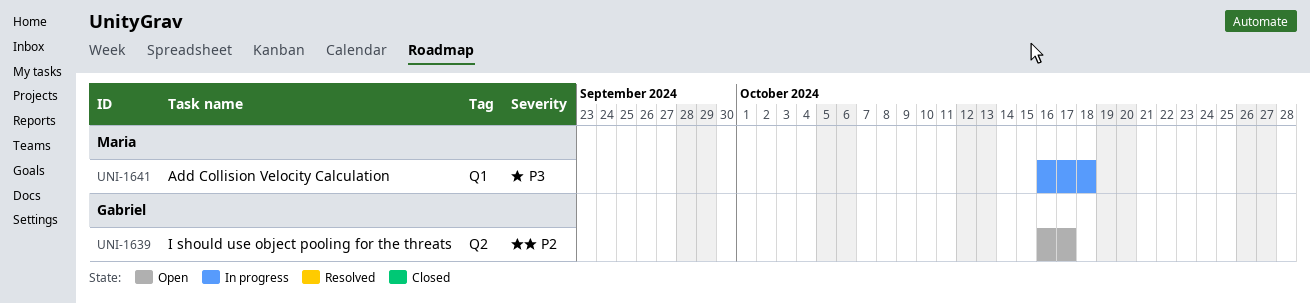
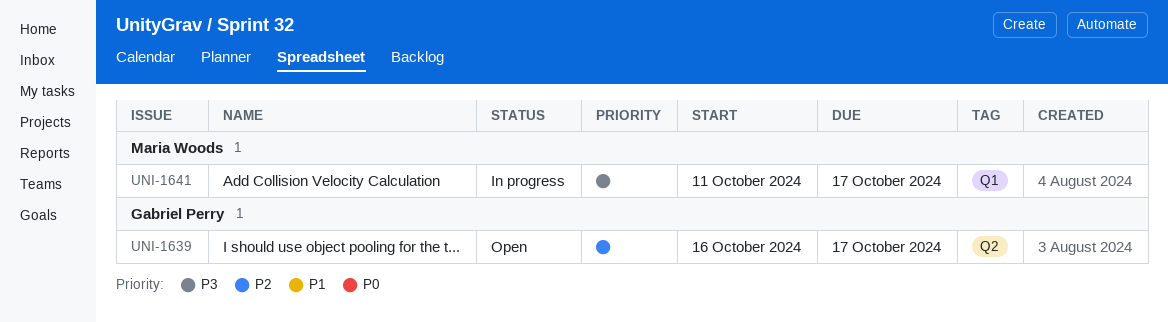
UNI-1641, start: Oct 16 -> Oct 11
UNI-1641, due: Oct 18 -> Oct 17

